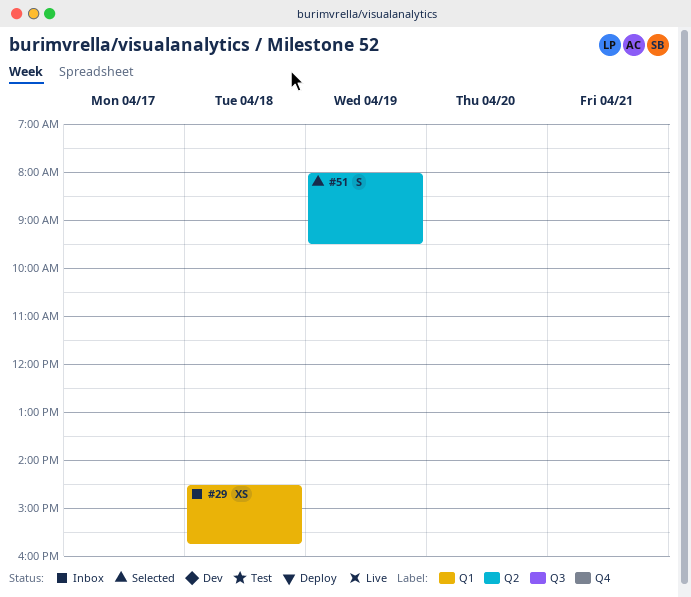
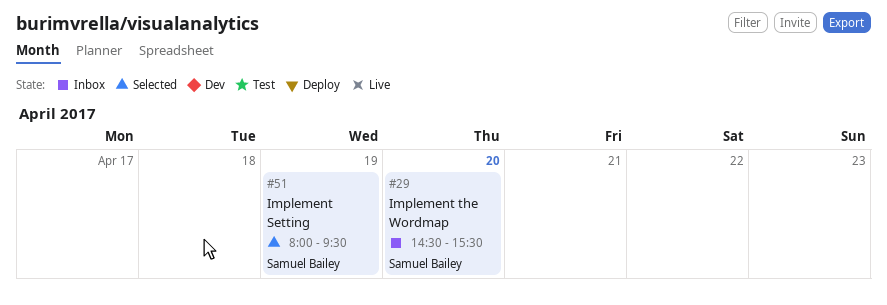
#29, day: Apr 18 -> Apr 20
#29, ends: 15:45 -> 15:30

